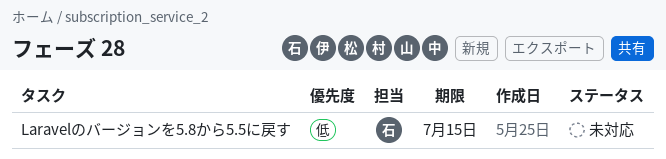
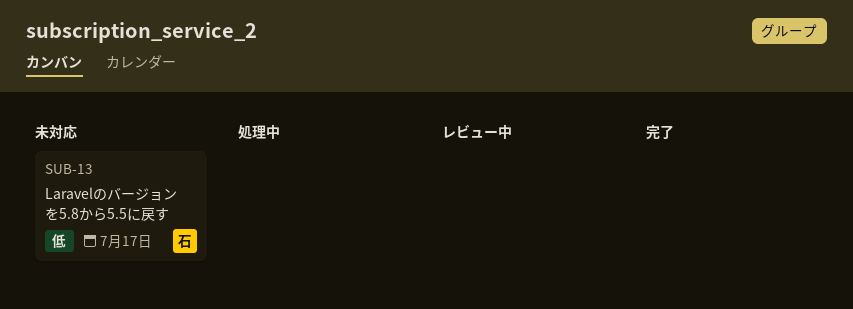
Laravelのバージョンを5.8から5.5に戻す, due: Jul 15 -> Jul 17

